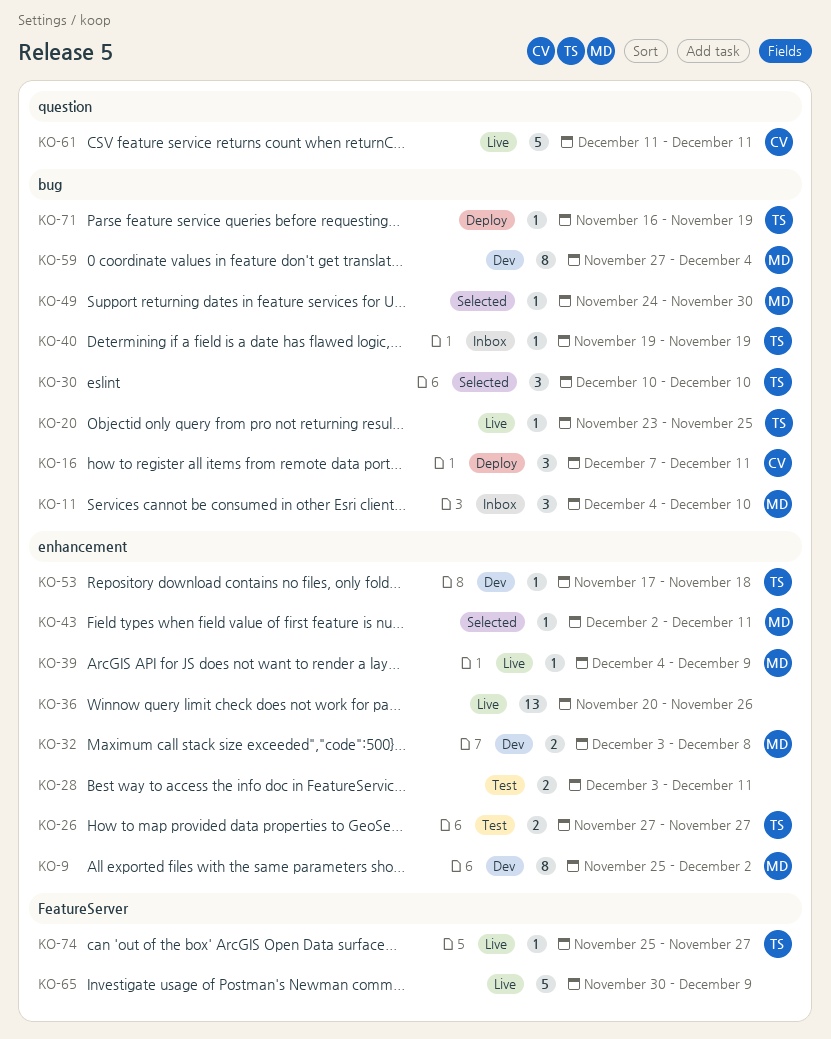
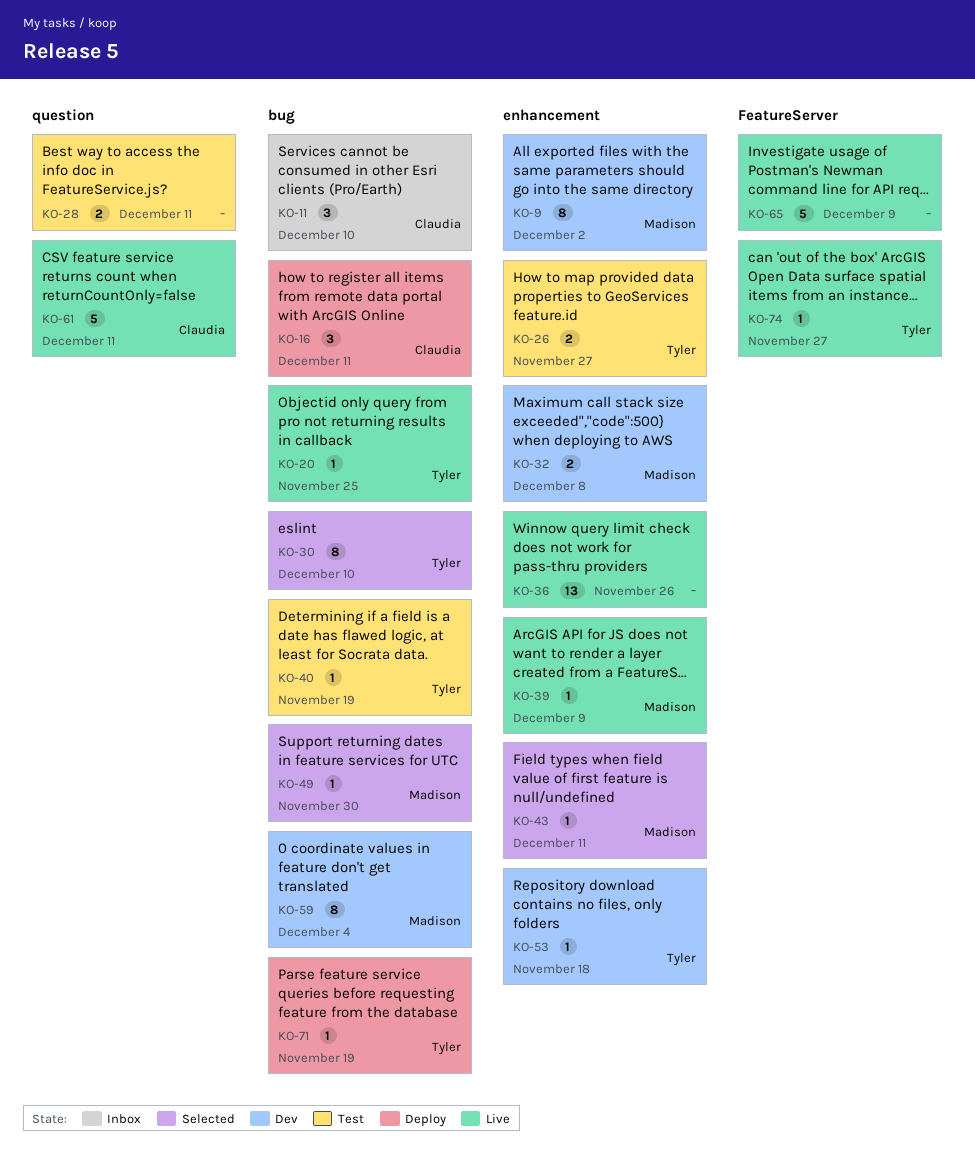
KO-11, owner: Madison -> Claudia
KO-28, label: enhancement -> question
KO-30, estimate: 3 -> 8
KO-40, status: Inbox -> Test

